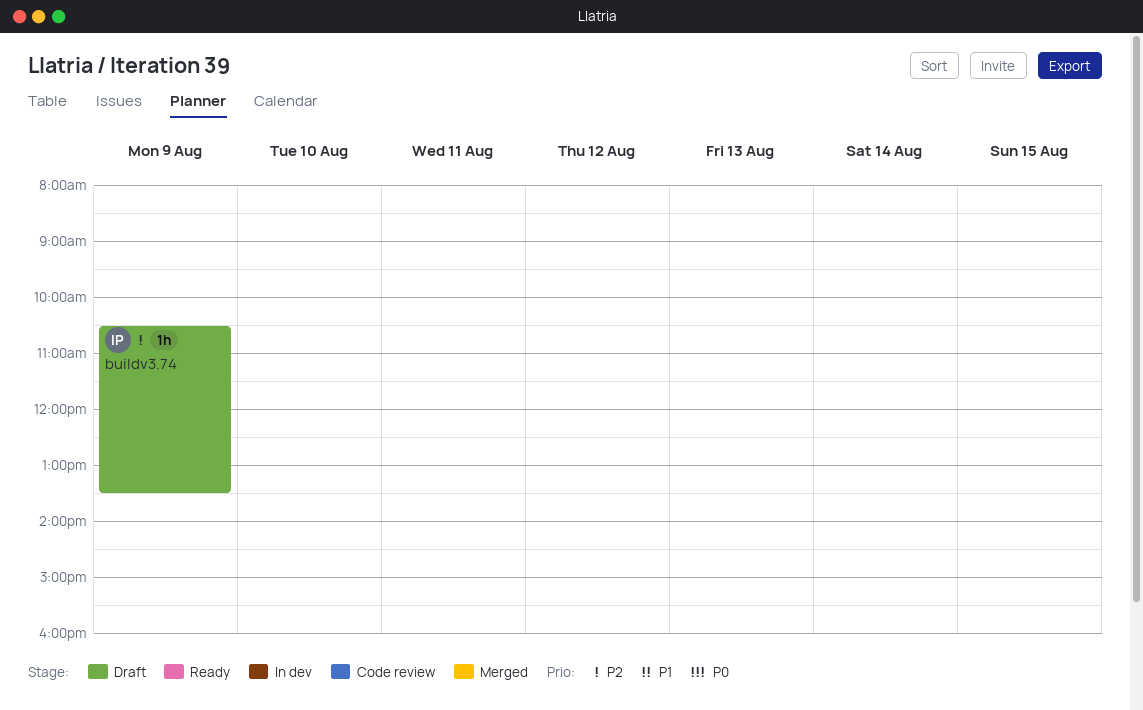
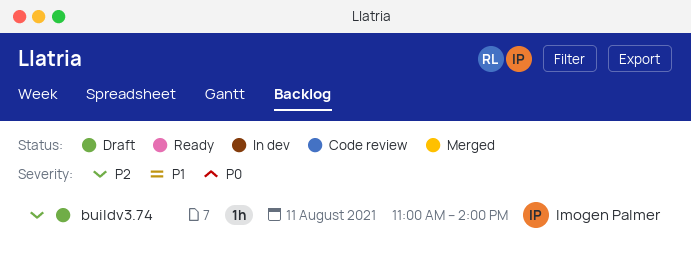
buildv3.74, day: Aug 9 -> Aug 11
buildv3.74, begins: 10:30 -> 11:00
buildv3.74, ends: 13:30 -> 14:00

